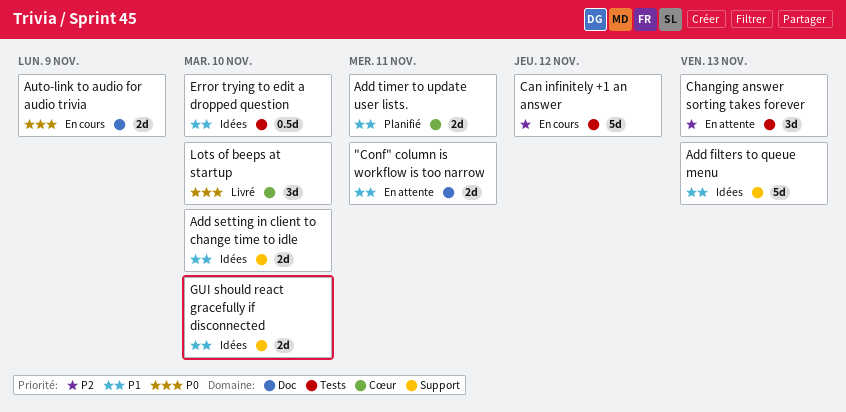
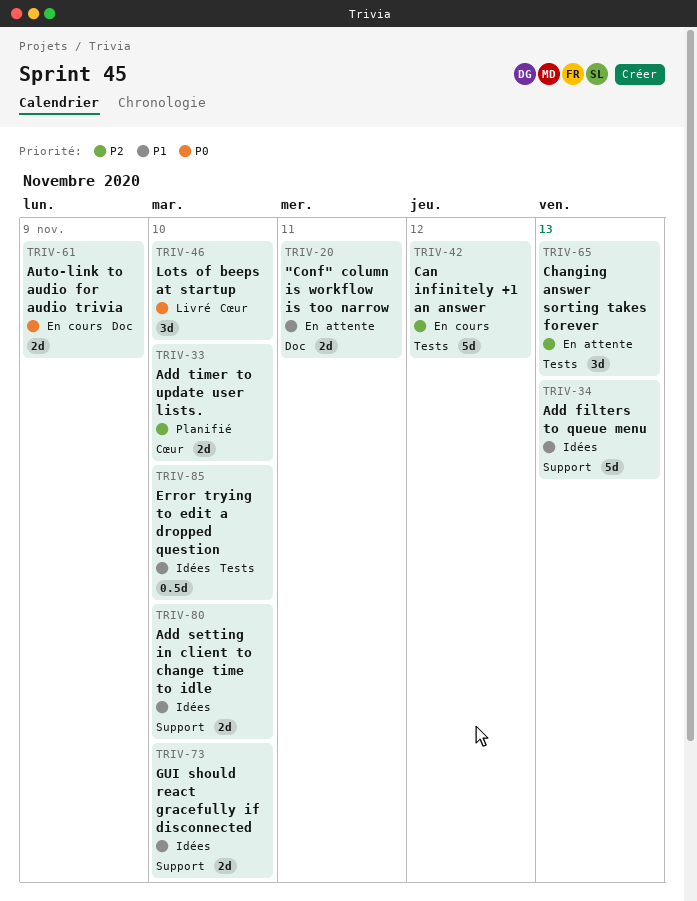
Add timer to update user lists., priority: P1 -> P2
Add timer to update user lists., due: Nov 11 -> Nov 10

